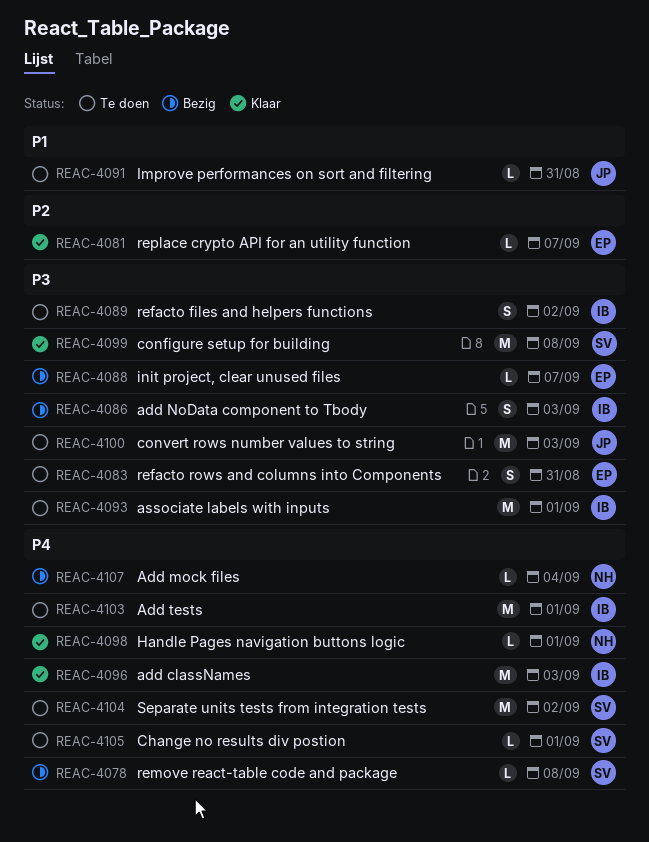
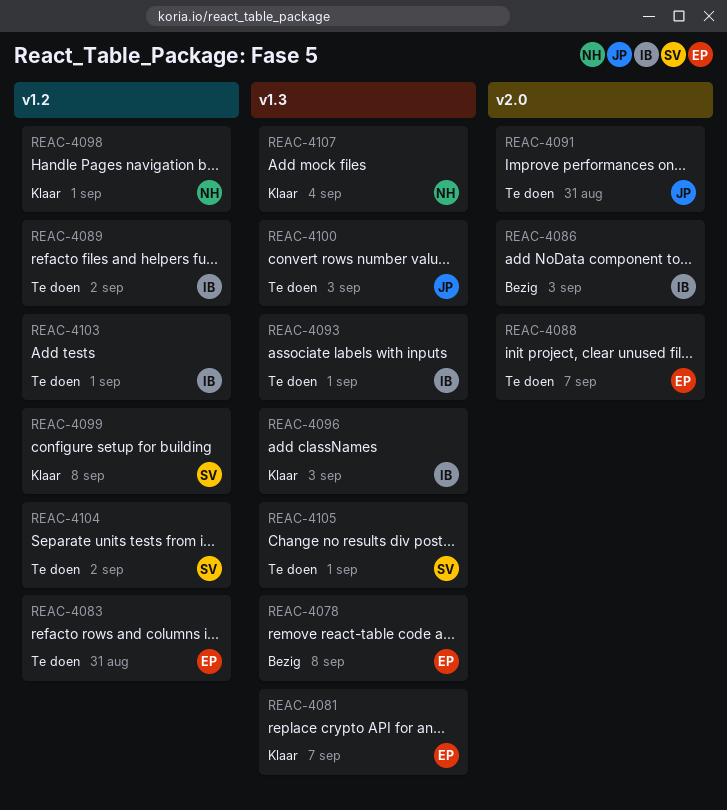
REAC-4078, owner: SV -> EP
REAC-4088, status: Bezig -> Te doen
REAC-4107, status: Bezig -> Klaar

